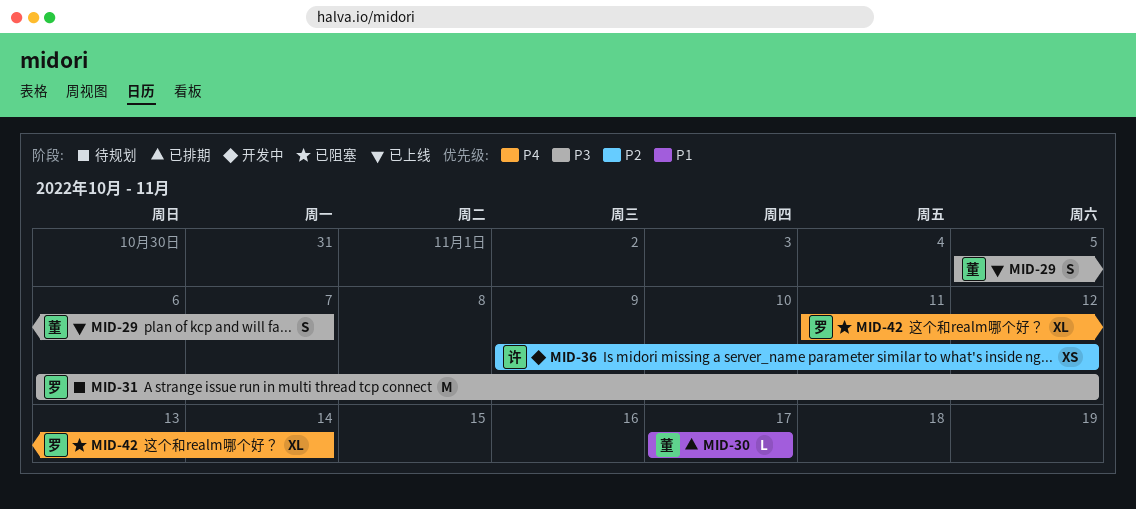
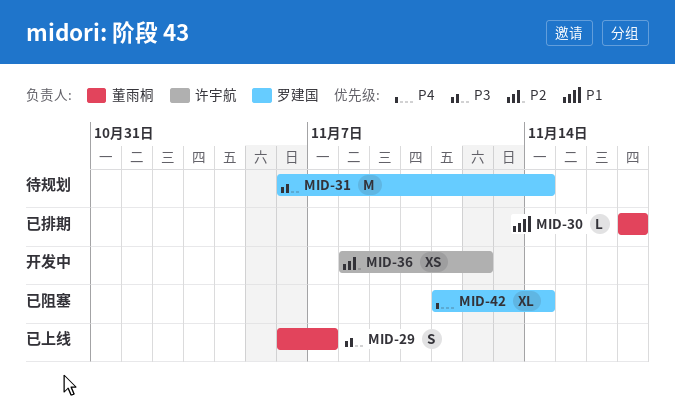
MID-29, start: Nov 5 -> Nov 6
MID-31, due: Nov 12 -> Nov 14
MID-36, start: Nov 9 -> Nov 8

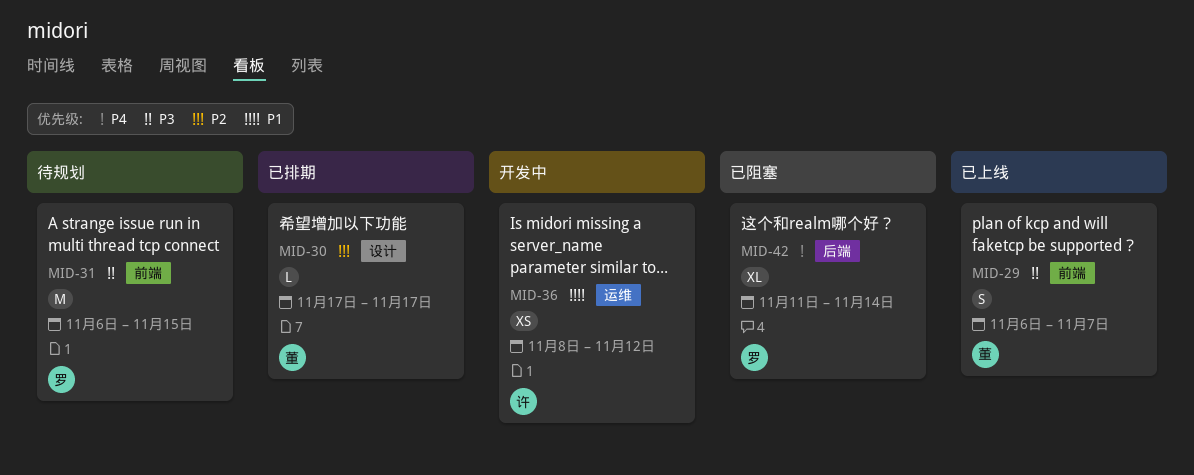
MID-30, priority: P1 -> P2
MID-31, due: Nov 14 -> Nov 15
MID-36, priority: P2 -> P1

